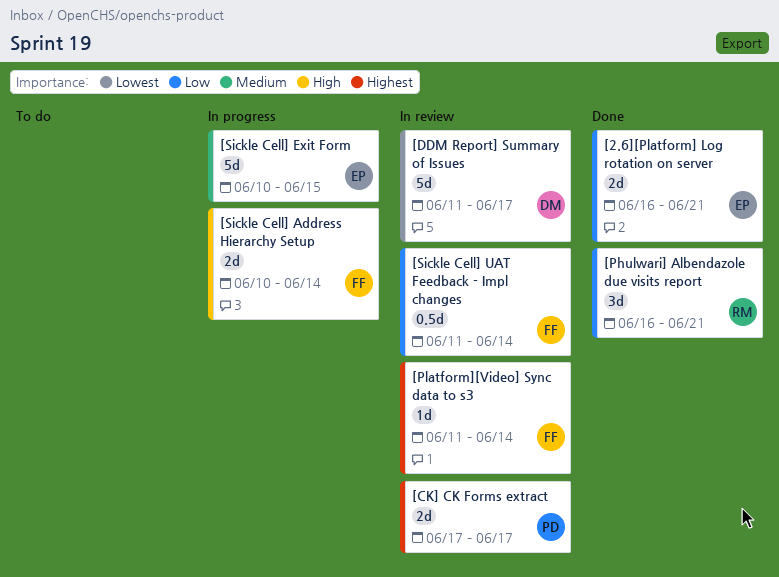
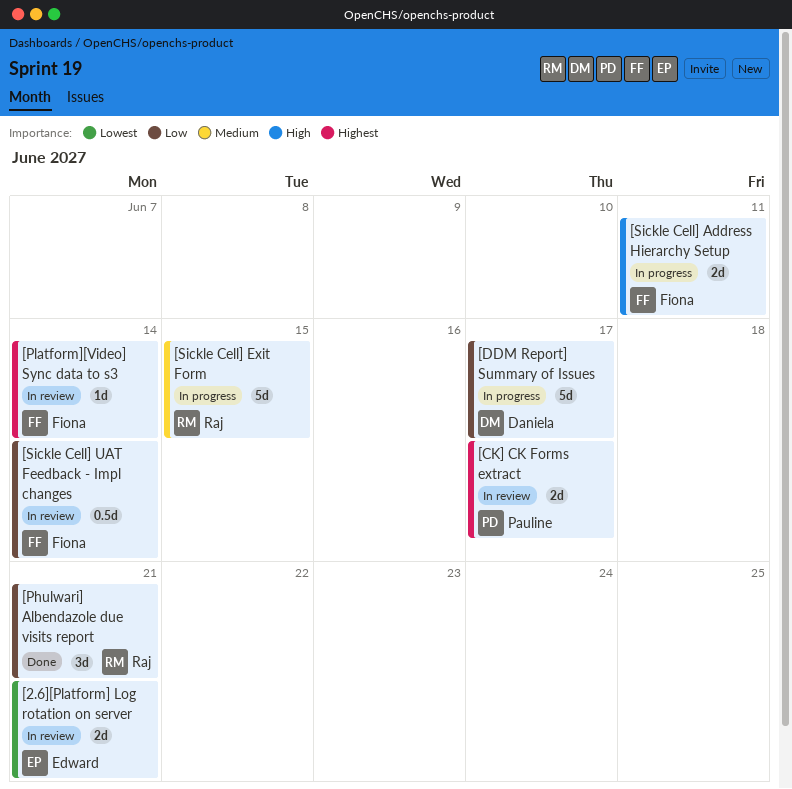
[2.6][Platform] Log rotation on server, status: Done -> In review
[2.6][Platform] Log rotation on server, priority: Low -> Lowest
[DDM Report] Summary of Issues, status: In review -> In progress
[DDM Report] Summary of Issues, priority: Lowest -> Low
[Sickle Cell] Address Hierarchy Setup, due: Jun 14 -> Jun 11
[Sickle Cell] Exit Form, owner: Edward -> Raj

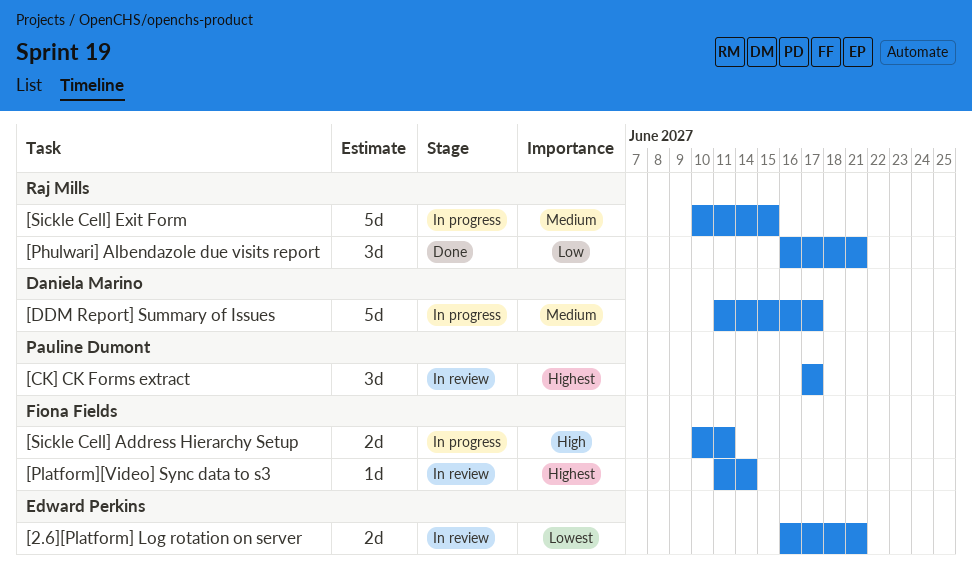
[CK] CK Forms extract, estimate: 2d -> 3d
[DDM Report] Summary of Issues, priority: Low -> Medium
[Sickle Cell] UAT Feedback - Impl changes: present -> none

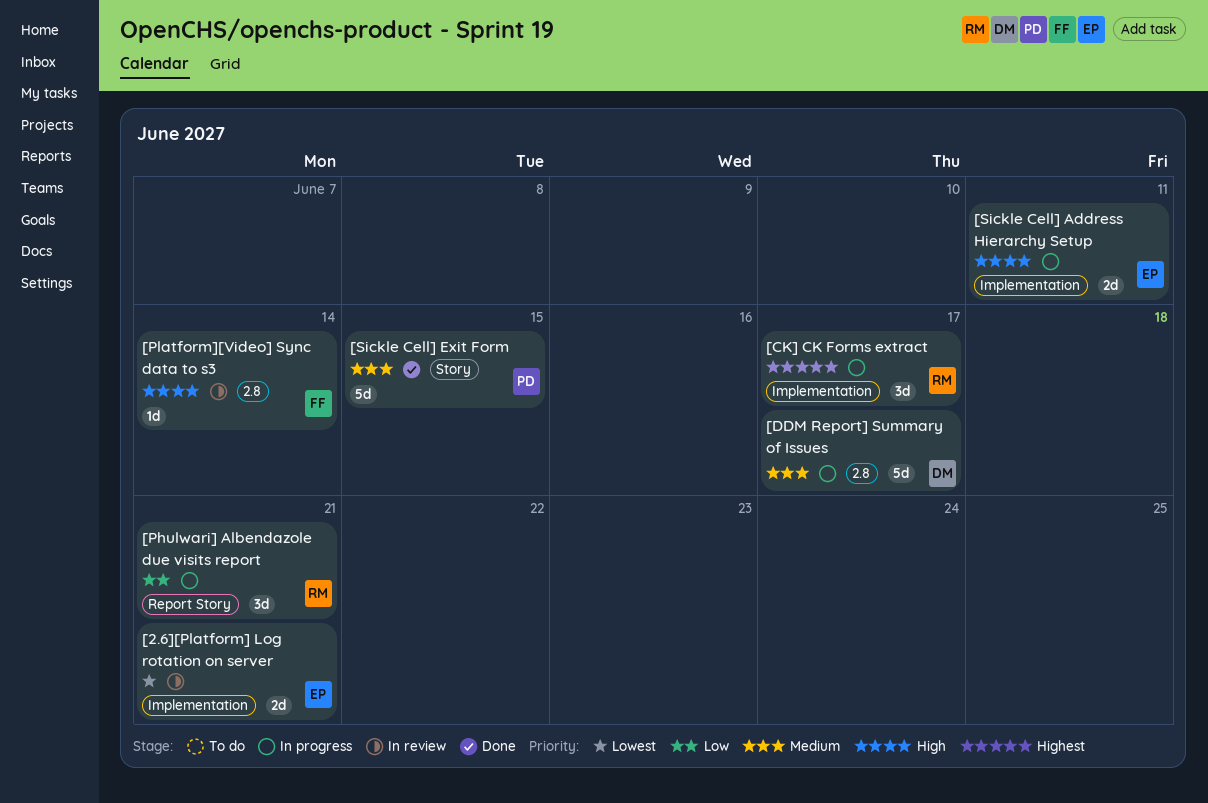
[CK] CK Forms extract, status: In review -> In progress
[CK] CK Forms extract, owner: Pauline Dumont -> Raj Mills
[Phulwari] Albendazole due visits report, status: Done -> In progress
[Platform][Video] Sync data to s3, priority: Highest -> High
[Sickle Cell] Address Hierarchy Setup, owner: Fiona Fields -> Edward Perkins
[Sickle Cell] Exit Form, status: In progress -> Done
[Sickle Cell] Exit Form, owner: Raj Mills -> Pauline Dumont

